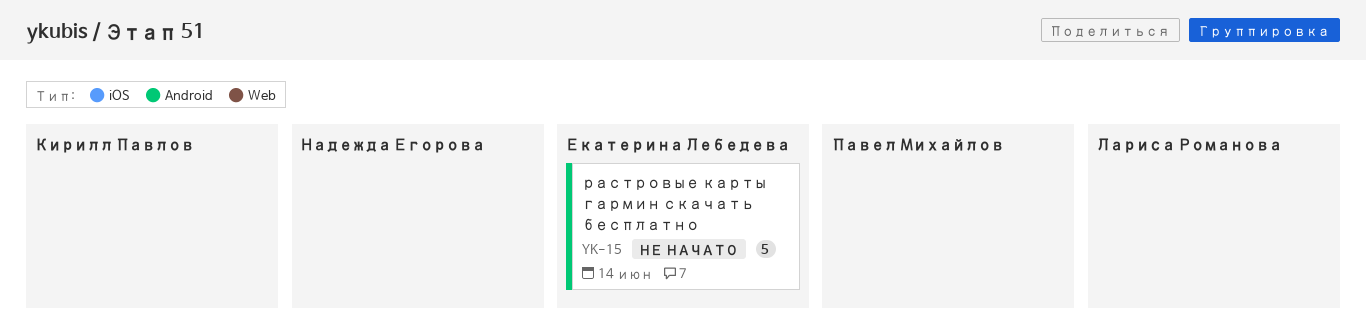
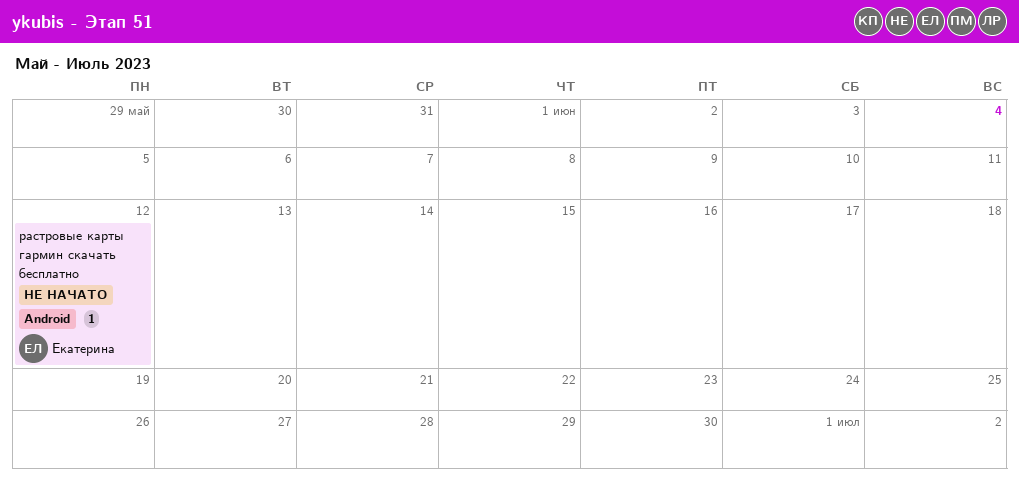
растровые карты гармин скачать бесплатно, estimate: 5 -> 1
растровые карты гармин скачать бесплатно, due: Jun 14 -> Jun 12

